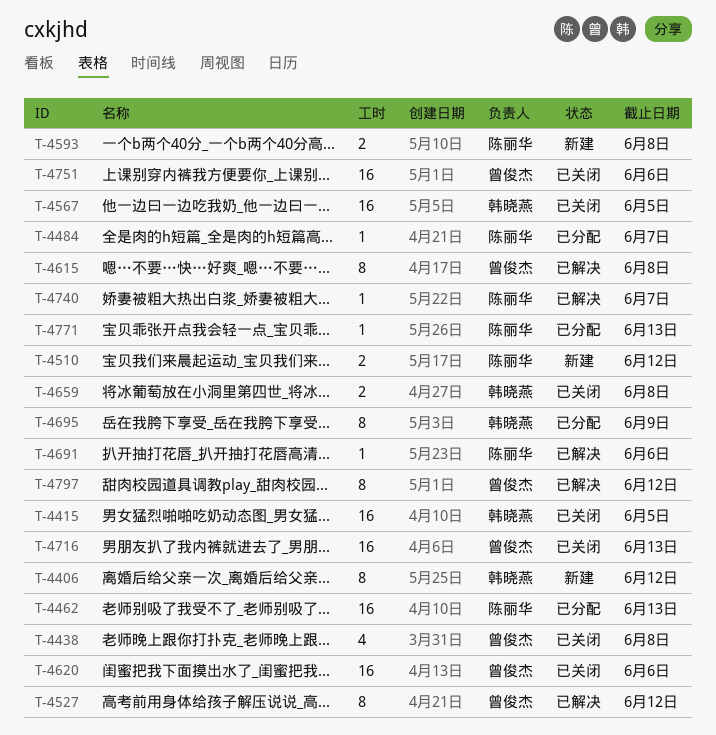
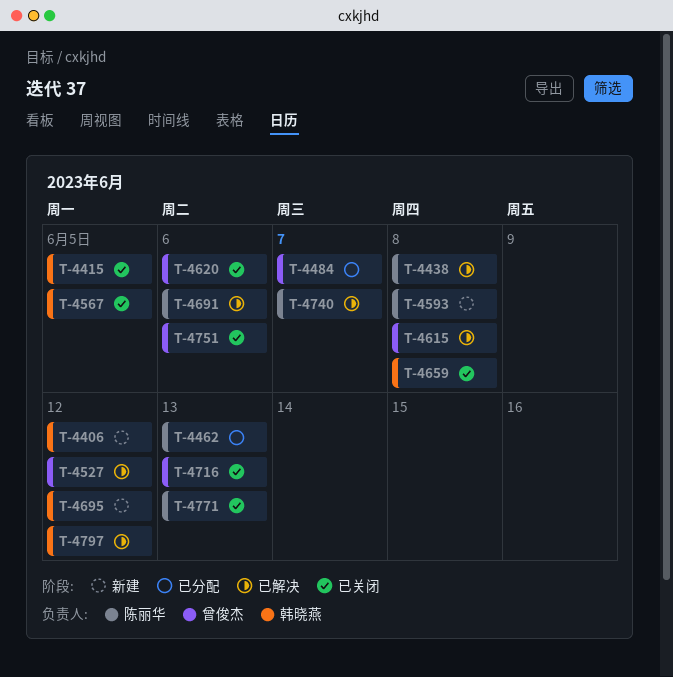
T-4438, status: 已关闭 -> 已解决
T-4438, owner: 曾俊杰 -> 陈丽华
T-4484, owner: 陈丽华 -> 曾俊杰
T-4510: present -> none
T-4695, status: 已分配 -> 新建
T-4695, due: Jun 9 -> Jun 12
T-4771, status: 已分配 -> 已关闭
T-4797, owner: 曾俊杰 -> 韩晓燕

